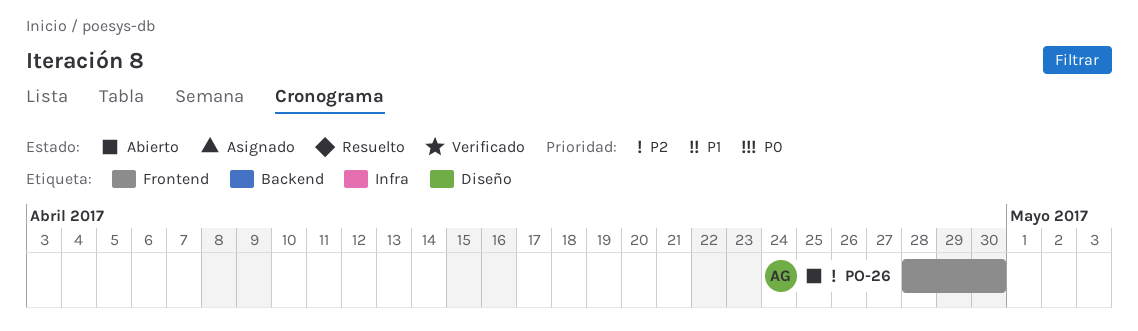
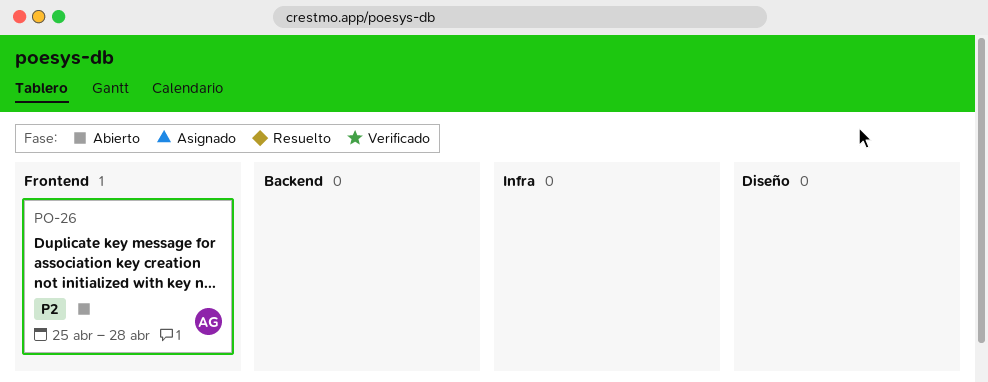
PO-26, start: Apr 28 -> Apr 25
PO-26, due: Apr 30 -> Apr 28

